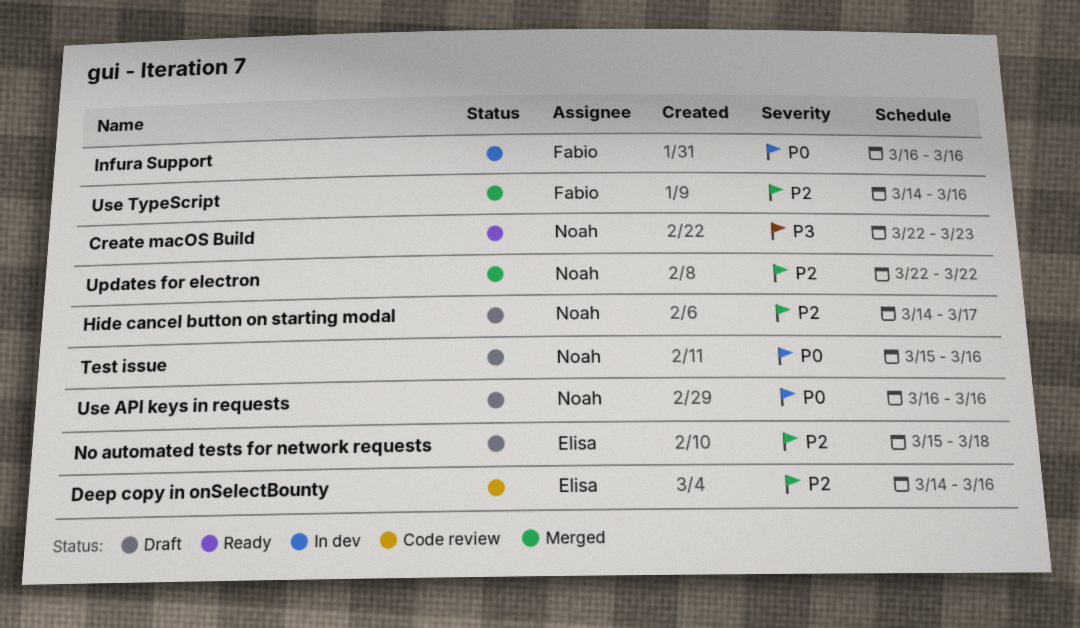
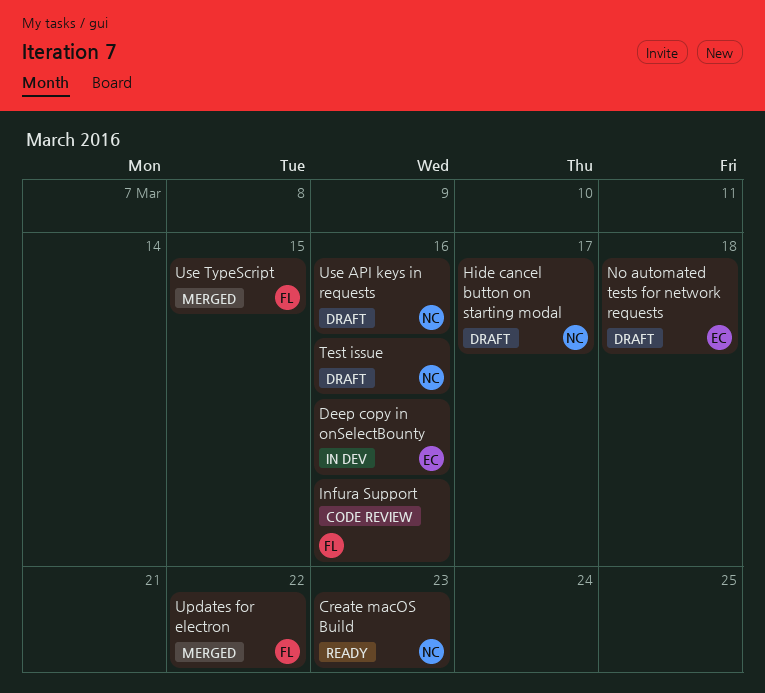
Deep copy in onSelectBounty, status: Code review -> In dev
Infura Support, status: In dev -> Code review
Updates for electron, owner: Noah -> Fabio
Use TypeScript, due: Mar 16 -> Mar 15

